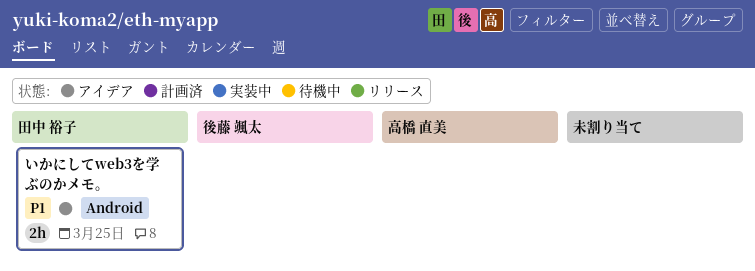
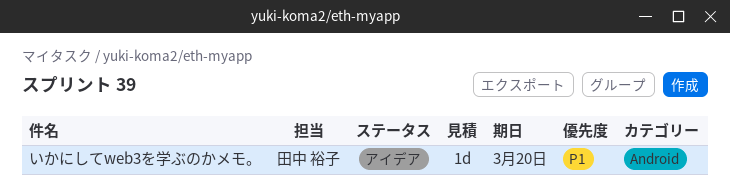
いかにしてweb3を学ぶのかメモ。, estimate: 2h -> 1d
いかにしてweb3を学ぶのかメモ。, due: Mar 25 -> Mar 20

